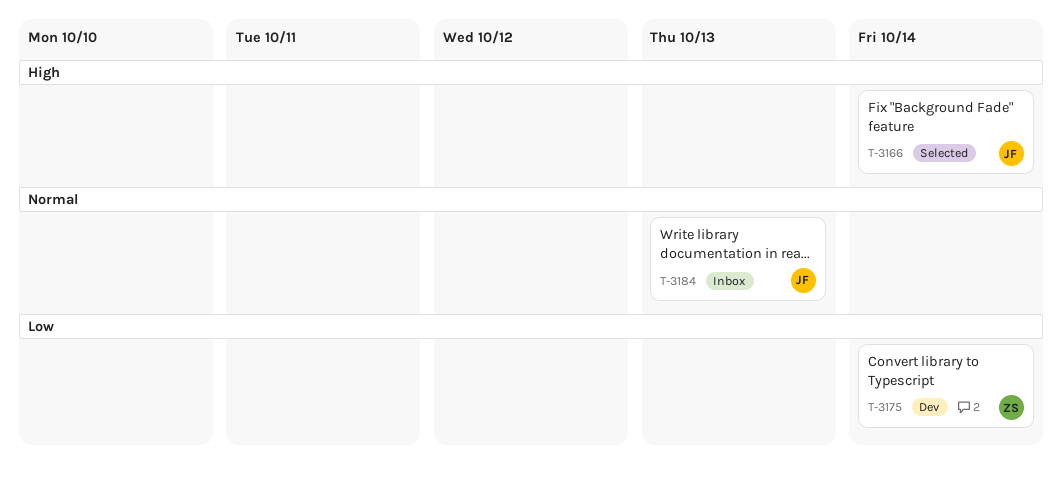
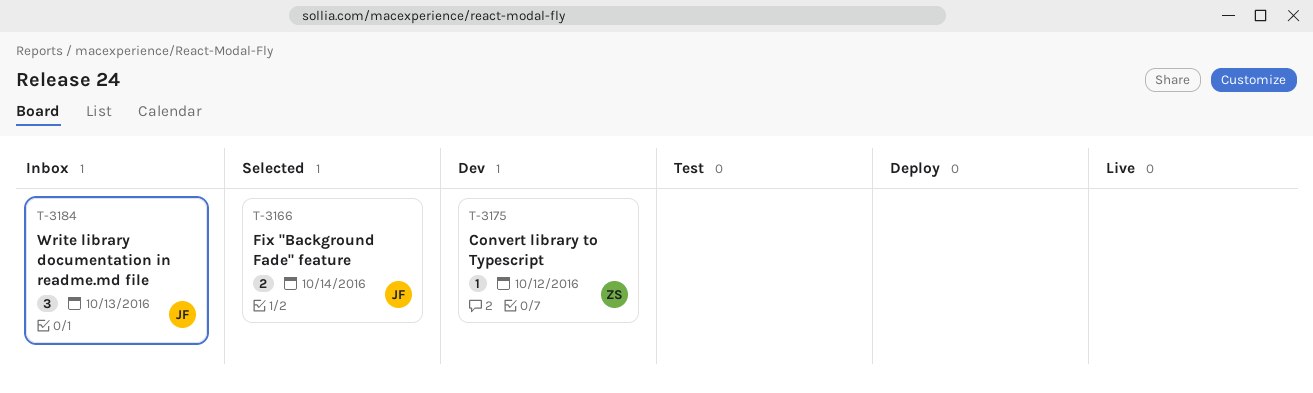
T-3175, due: Oct 14 -> Oct 12

